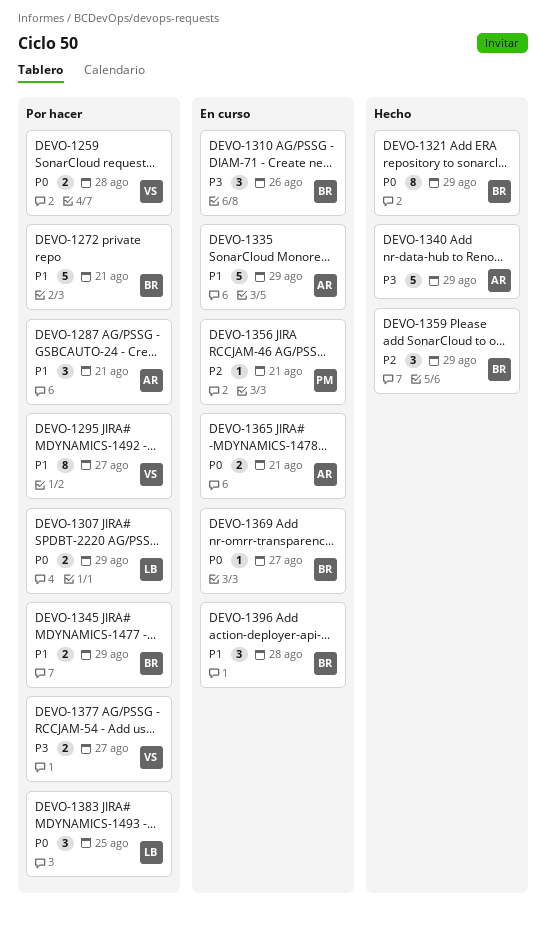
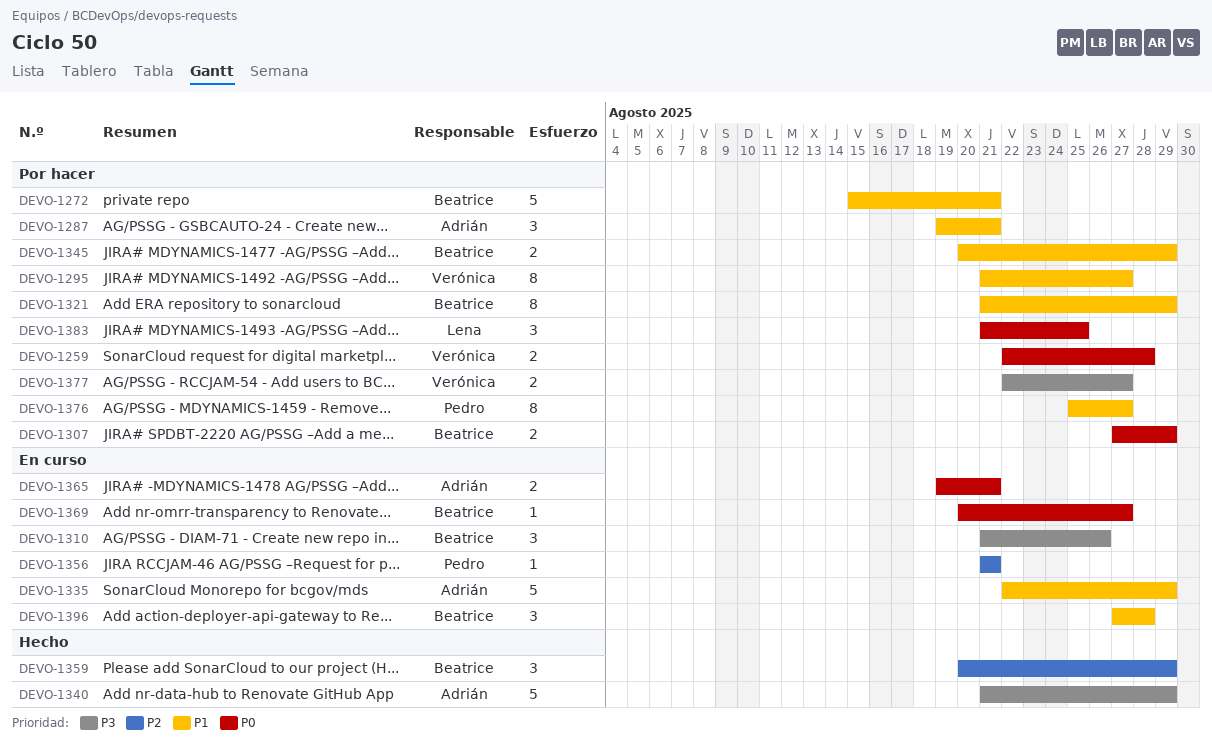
DEVO-1307, owner: Lena -> Beatrice
DEVO-1321, status: Hecho -> Por hacer
DEVO-1321, priority: P0 -> P1
DEVO-1376: none -> present

